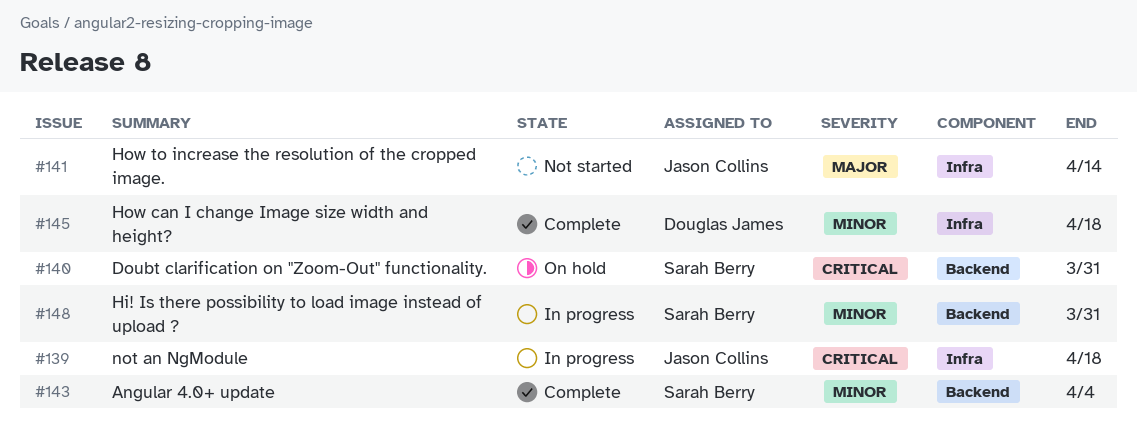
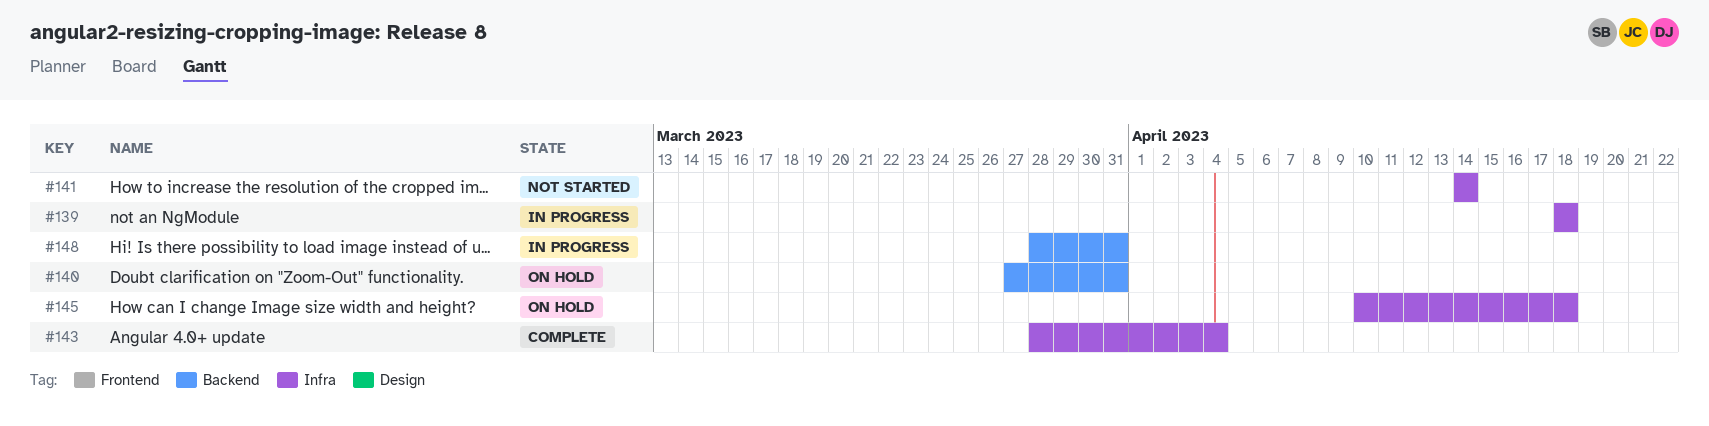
#143, label: Backend -> Infra
#145, status: Complete -> On hold

